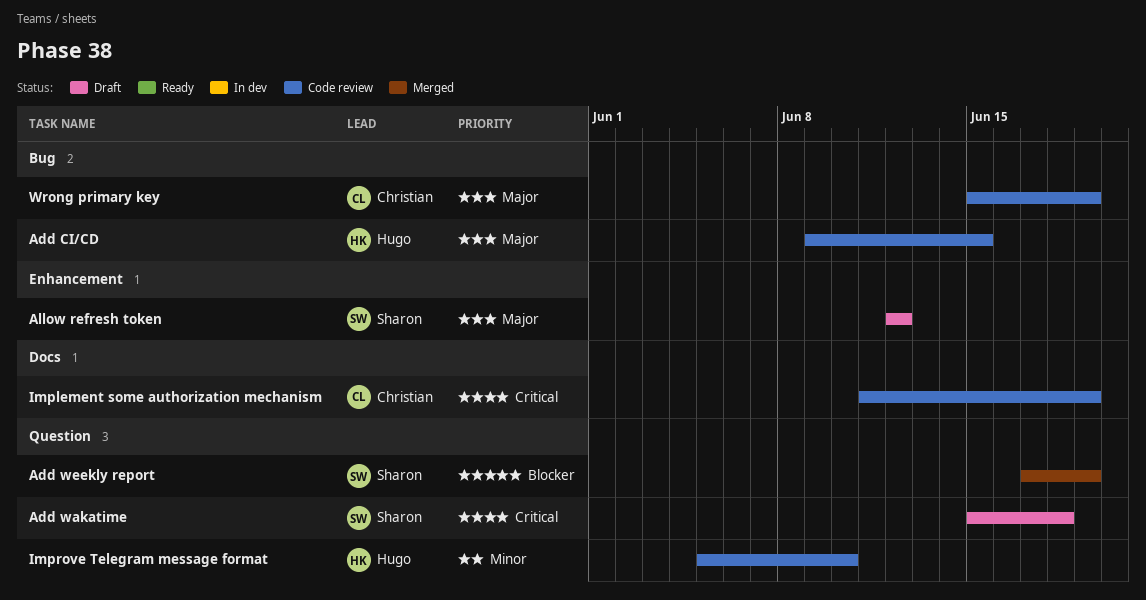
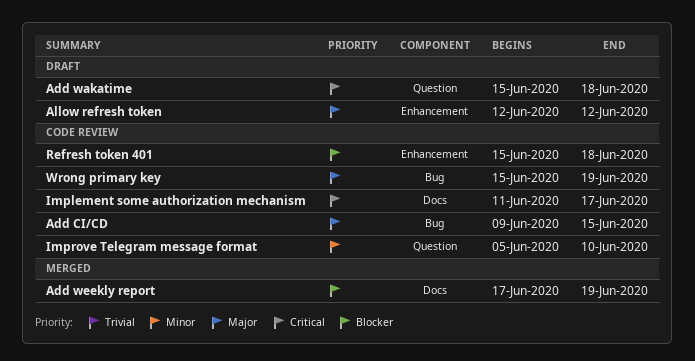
Add weekly report, label: Question -> Docs
Implement some authorization mechanism, due: Jun 19 -> Jun 17
Refresh token 401: none -> present

